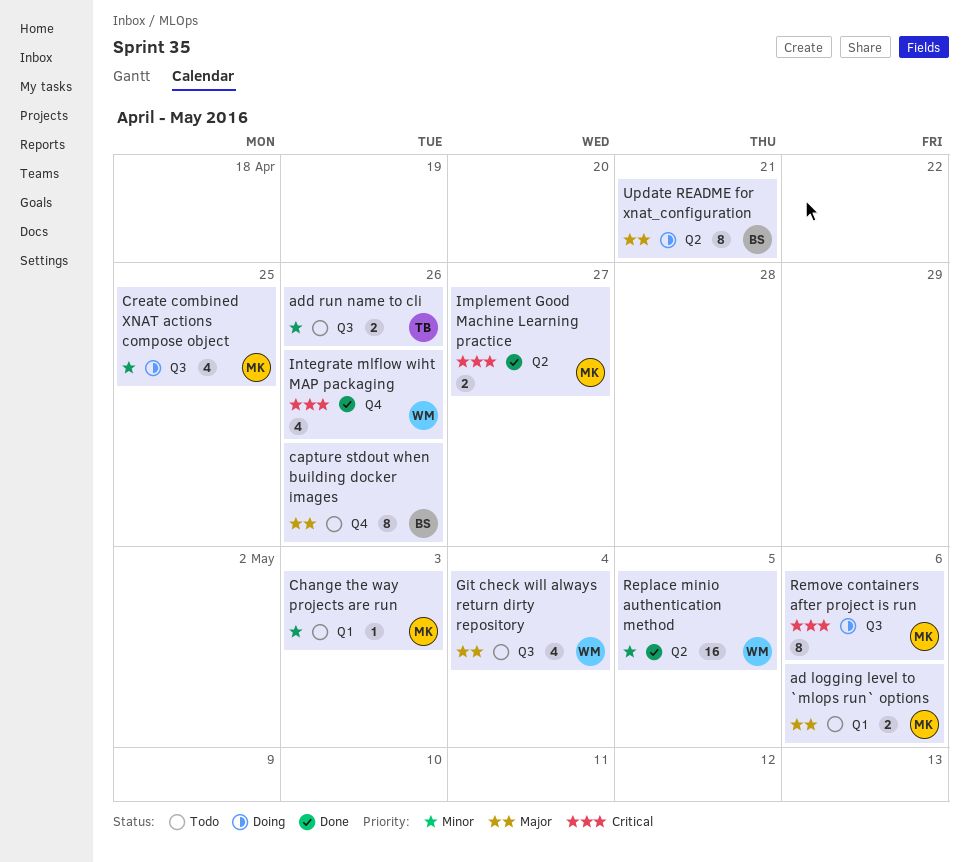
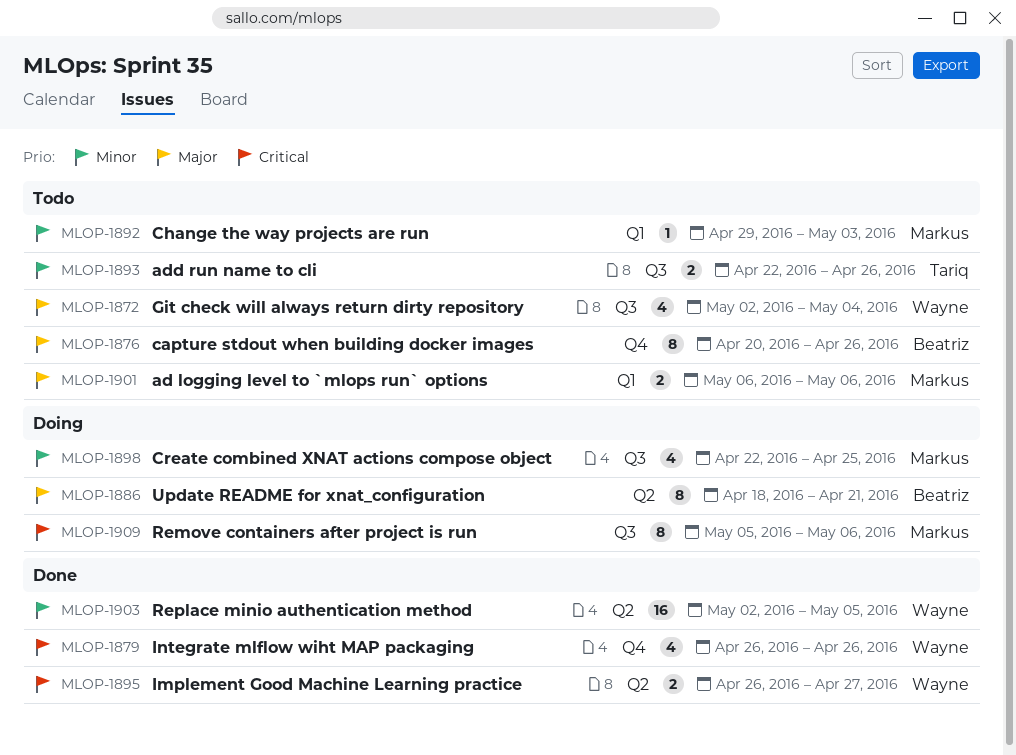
Implement Good Machine Learning practice, owner: Markus -> Wayne

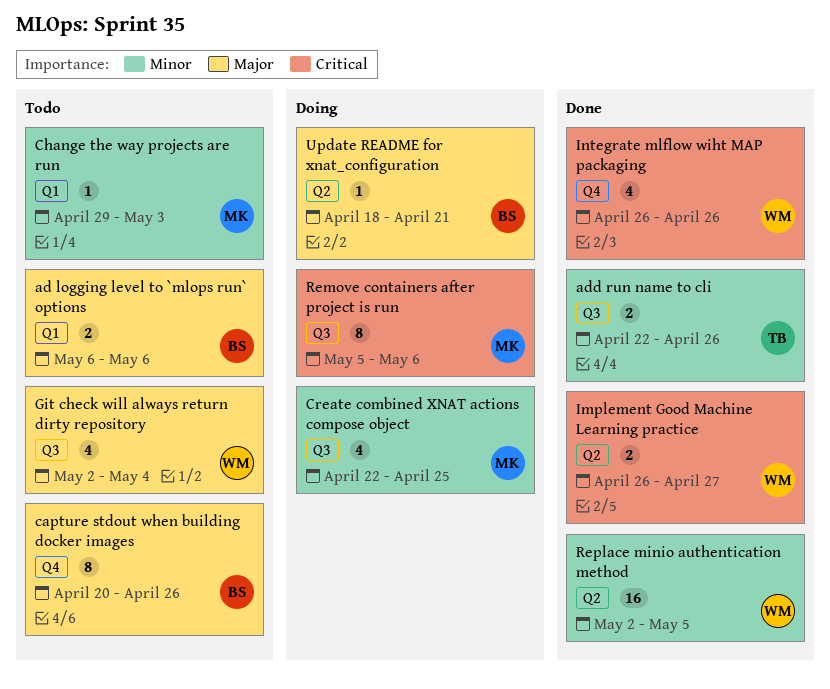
ad logging level to `mlops run` options, owner: Markus -> Beatriz
add run name to cli, status: Todo -> Done
Update README for xnat_configuration, estimate: 8 -> 1

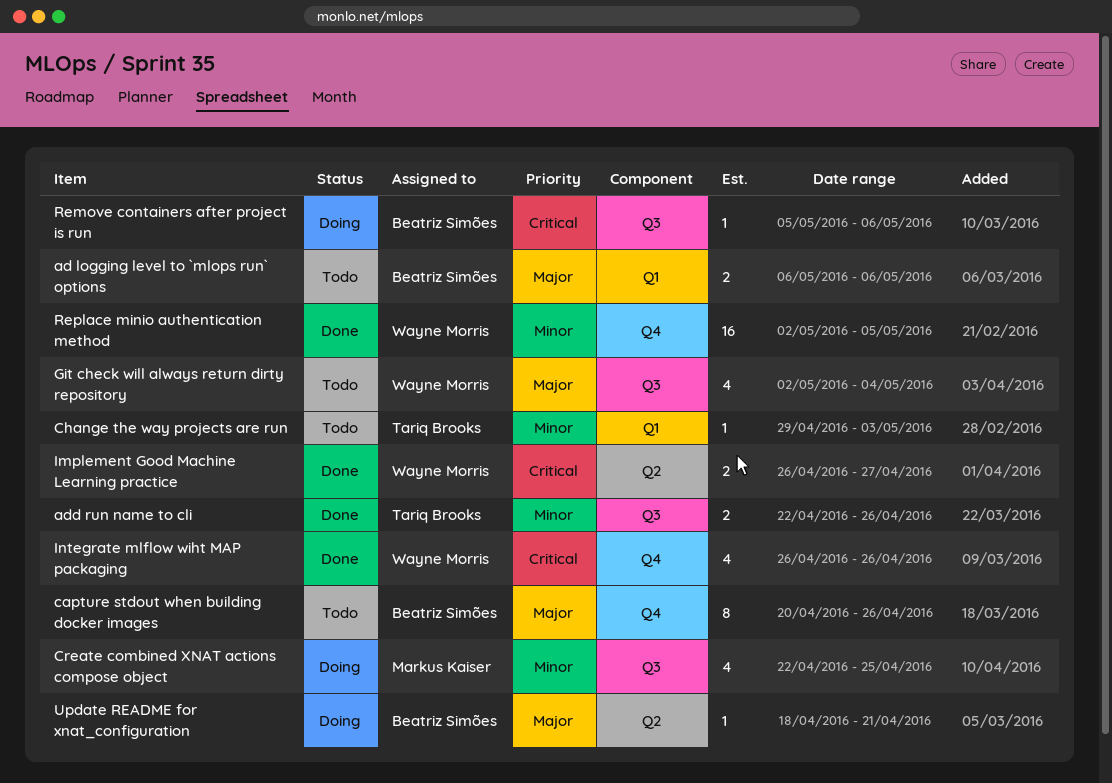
Change the way projects are run, owner: Markus Kaiser -> Tariq Brooks
Remove containers after project is run, owner: Markus Kaiser -> Beatriz Simões
Remove containers after project is run, estimate: 8 -> 1
Replace minio authentication method, label: Q2 -> Q4

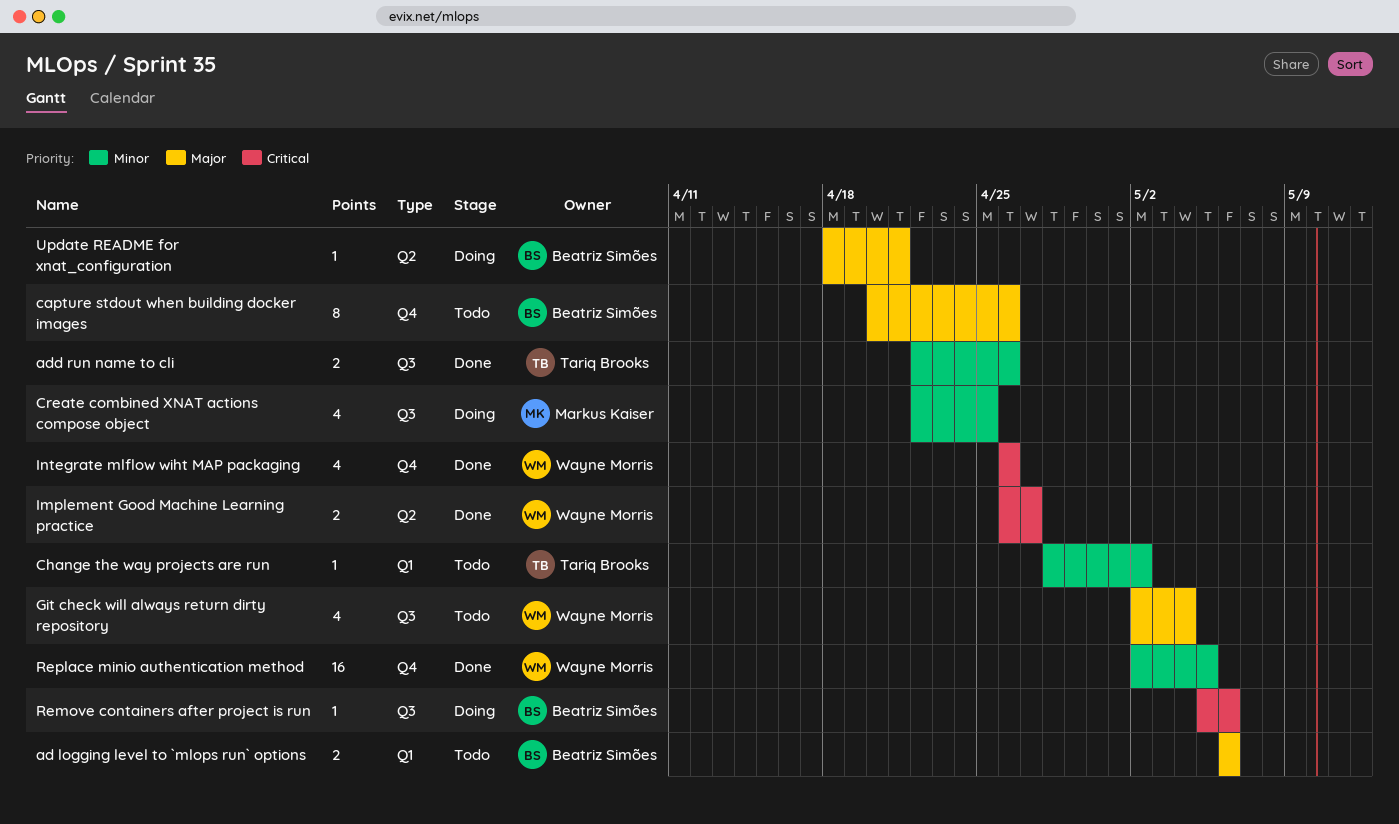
Change the way projects are run, start: Apr 29 -> Apr 28
Change the way projects are run, due: May 3 -> May 2

